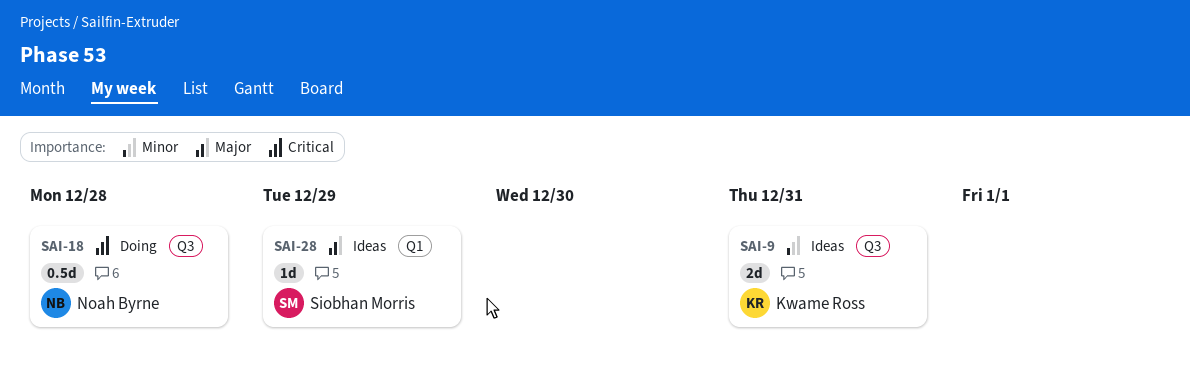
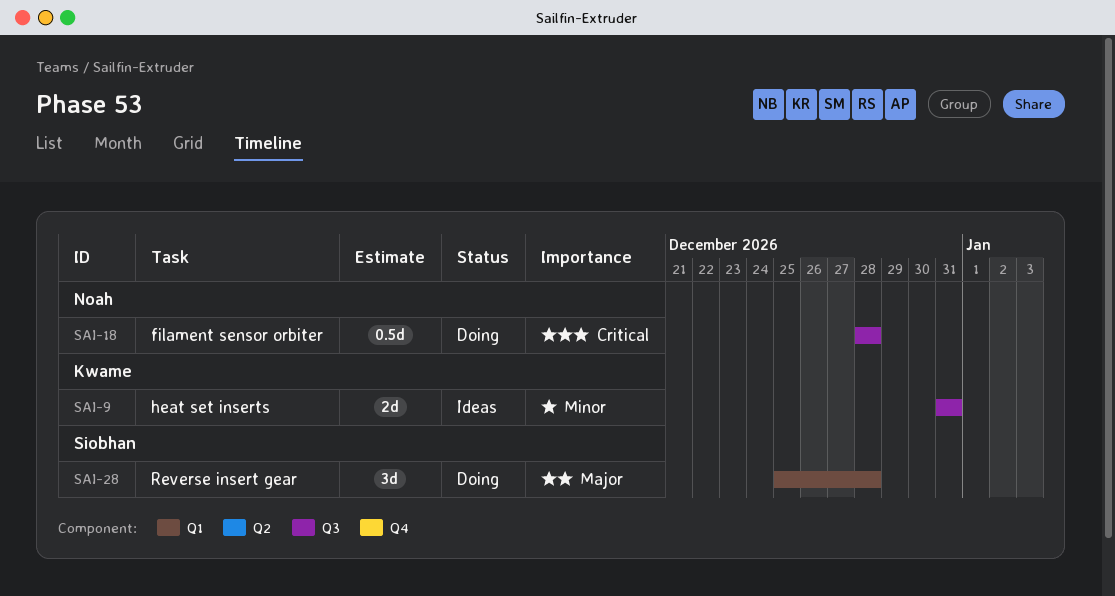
SAI-28, status: Ideas -> Doing
SAI-28, estimate: 1d -> 3d
SAI-28, due: Dec 29 -> Dec 28

